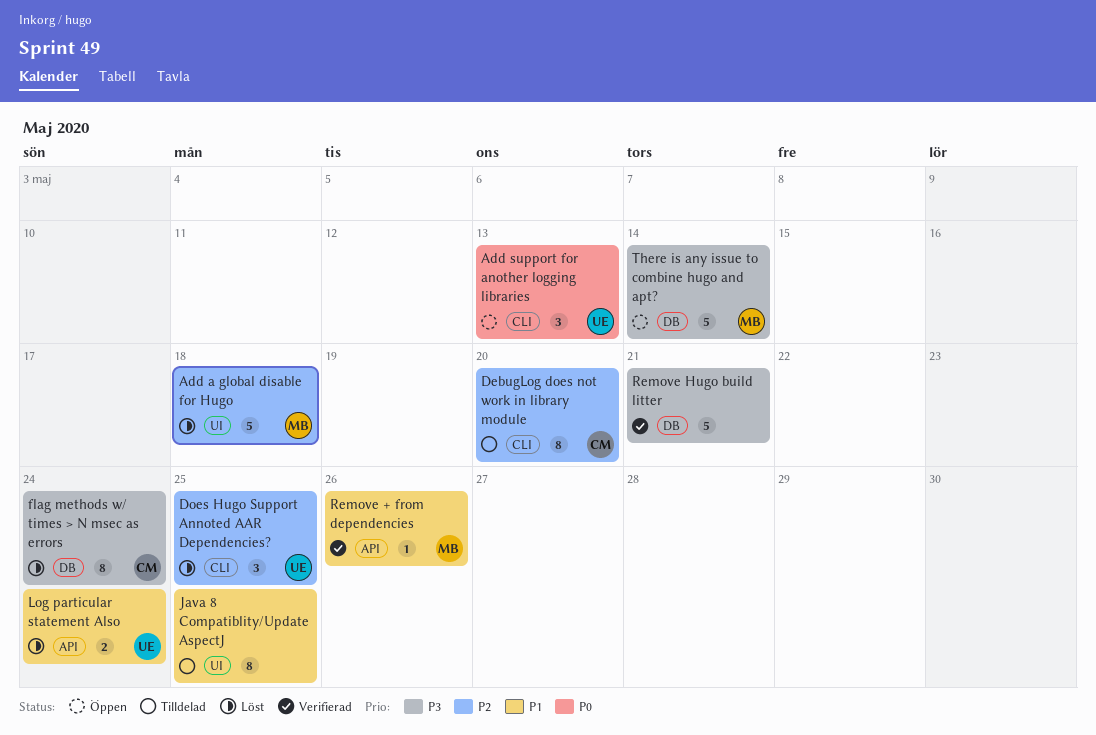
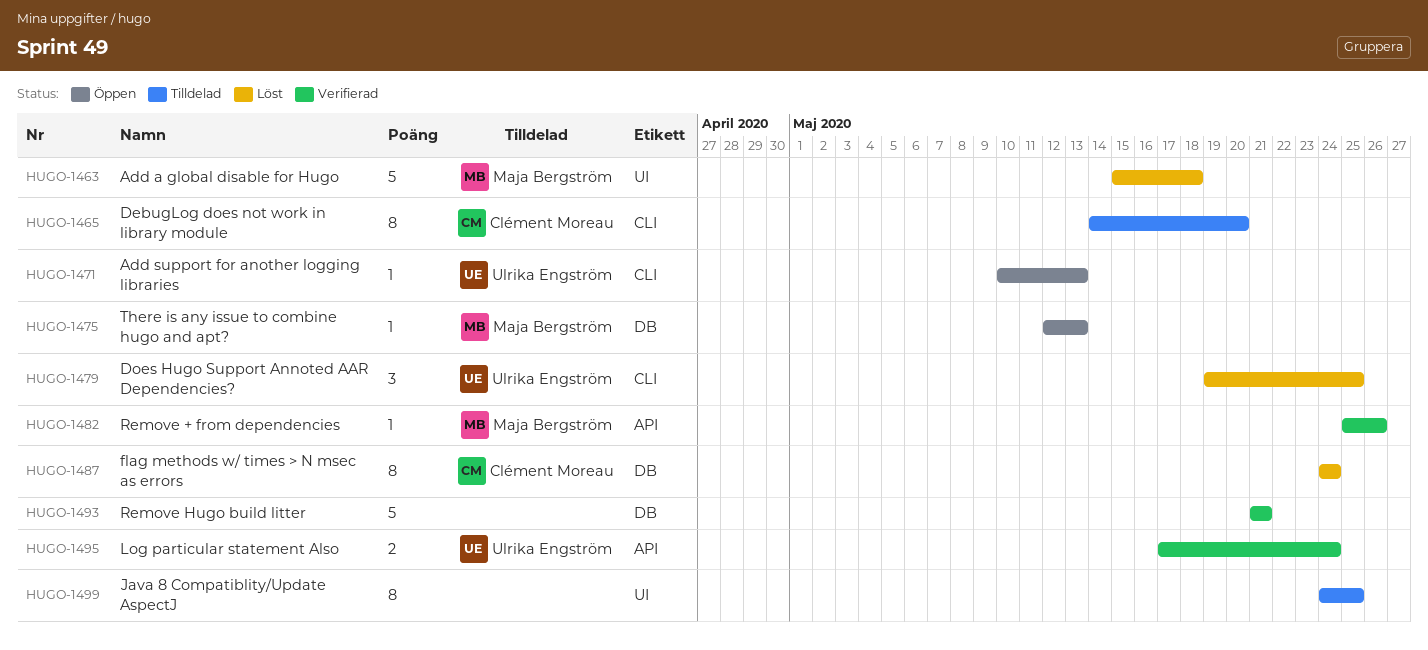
Add support for another logging libraries, estimate: 3 -> 1
Log particular statement Also, status: Löst -> Verifierad
There is any issue to combine hugo and apt?, estimate: 5 -> 1
There is any issue to combine hugo and apt?, due: May 14 -> May 13

